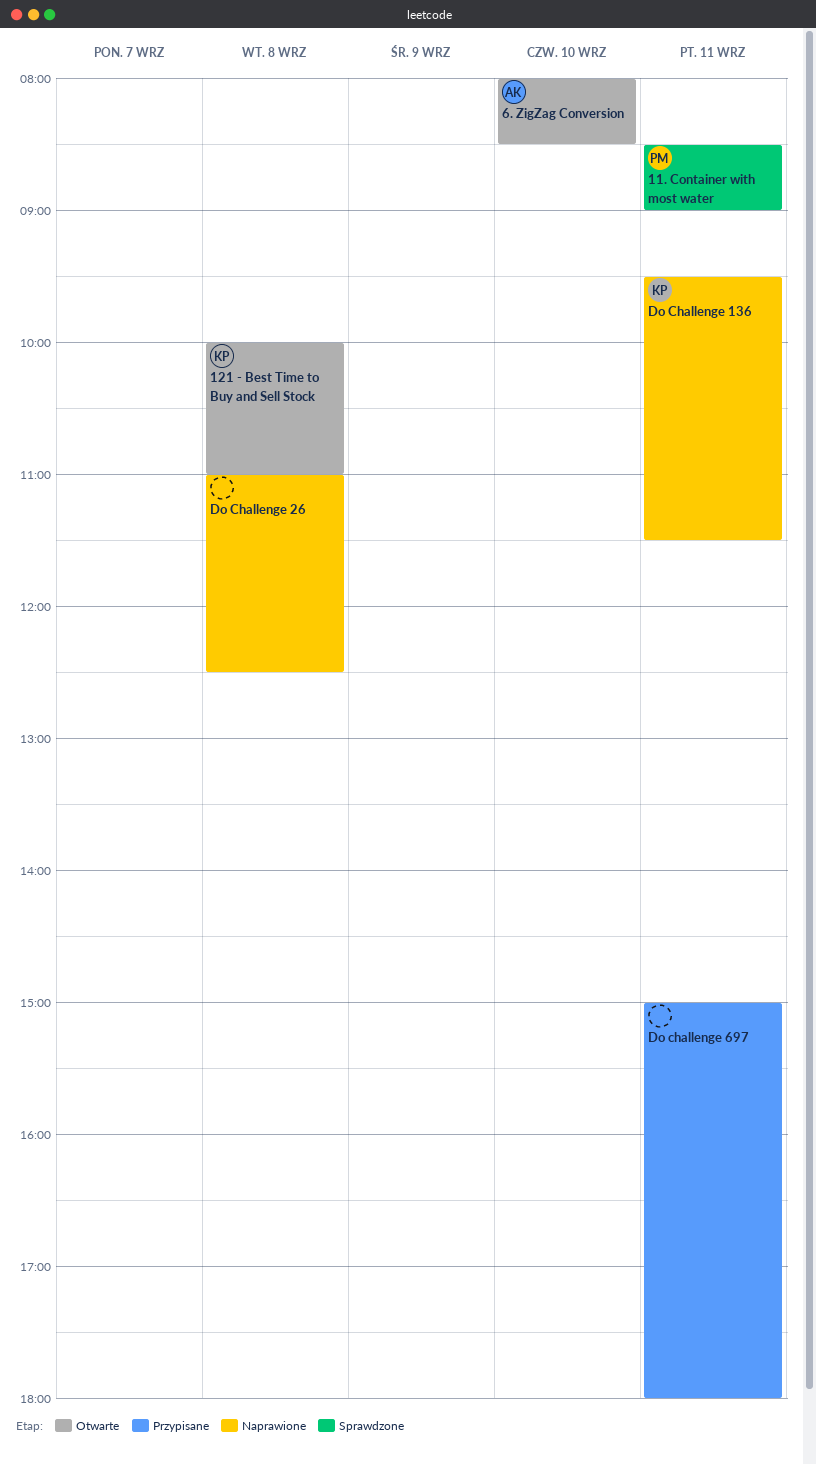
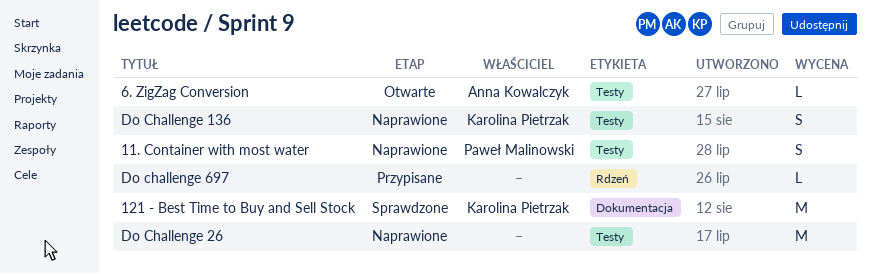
11. Container with most water, status: Sprawdzone -> Naprawione
121 - Best Time to Buy and Sell Stock, status: Otwarte -> Sprawdzone

